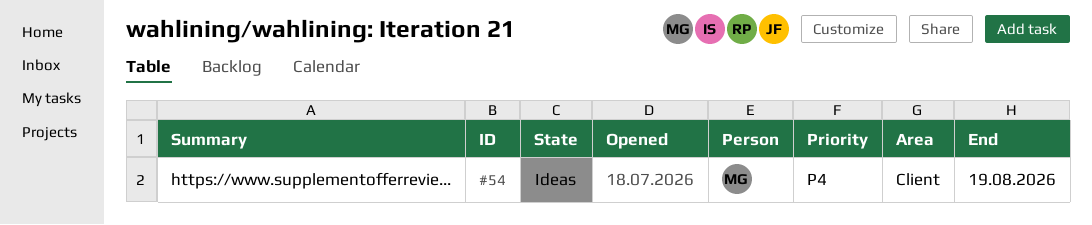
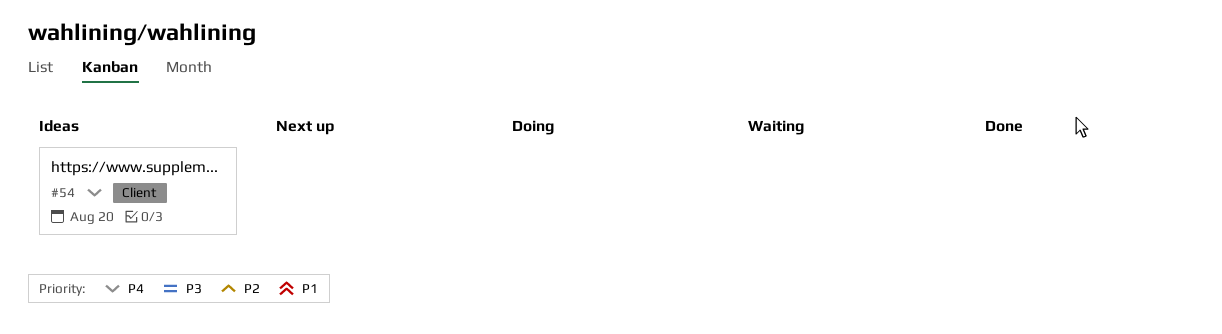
#54, due: Aug 19 -> Aug 20

